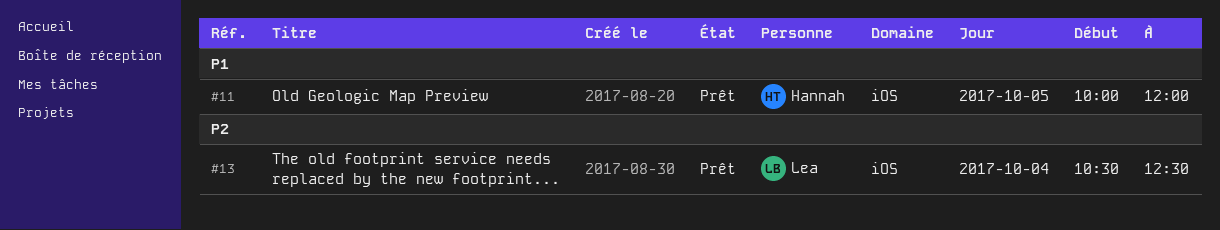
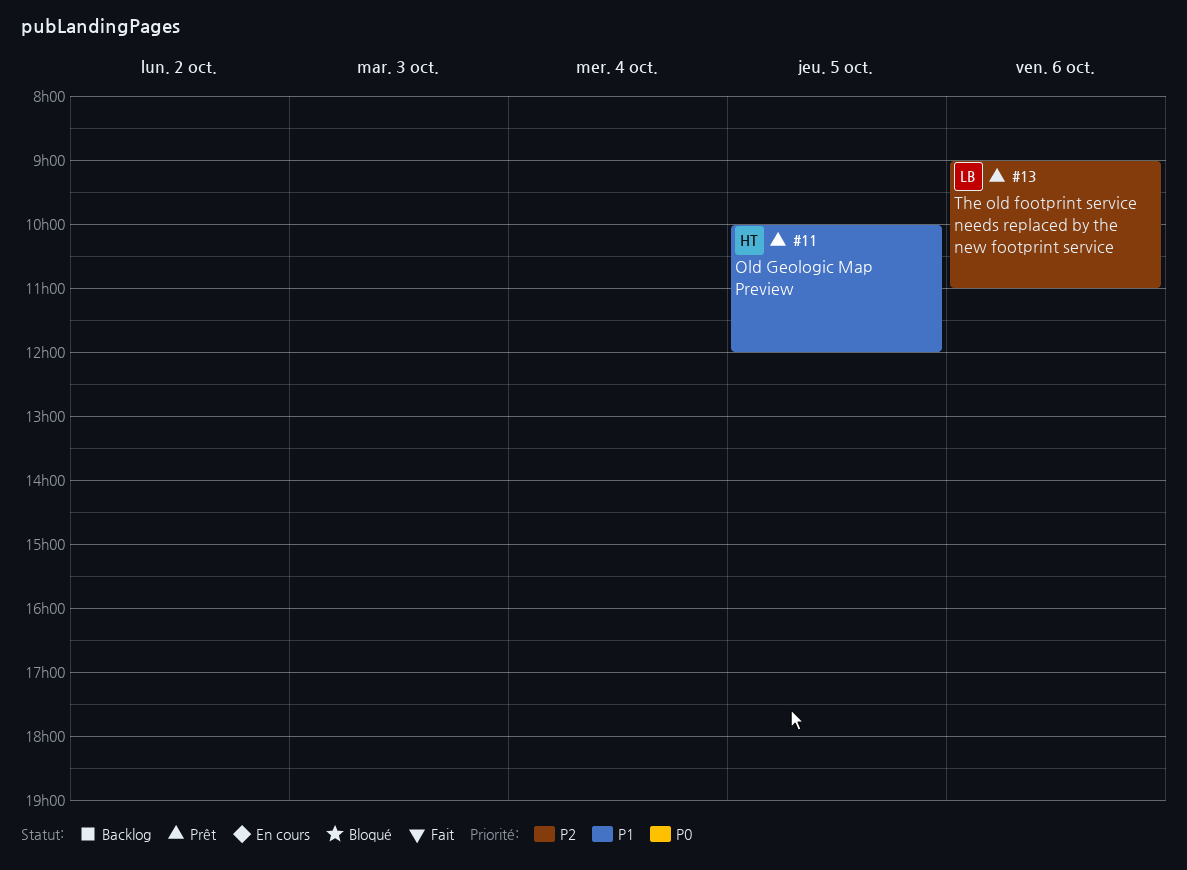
#13, day: Oct 4 -> Oct 6
#13, begins: 10:30 -> 09:00
#13, ends: 12:30 -> 11:00

